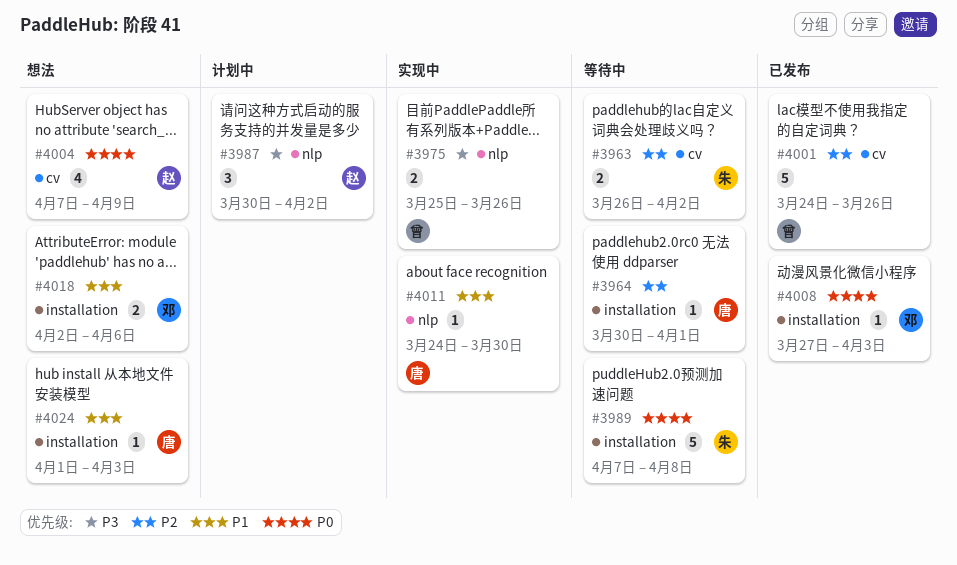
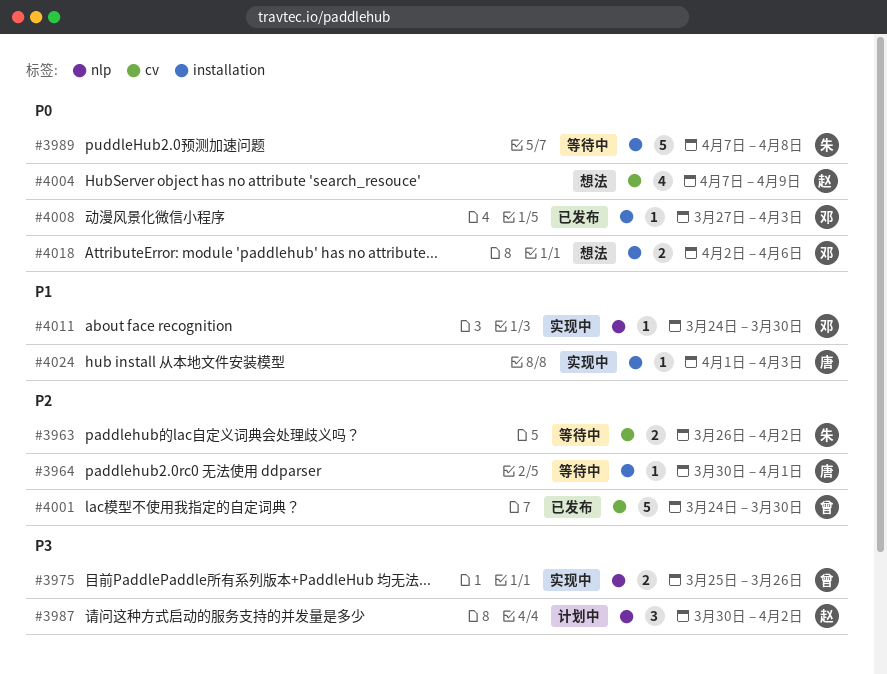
#4001, due: Mar 26 -> Mar 30
#4011, owner: 唐 -> 邓
#4018, priority: P1 -> P0
#4024, status: 想法 -> 实现中

